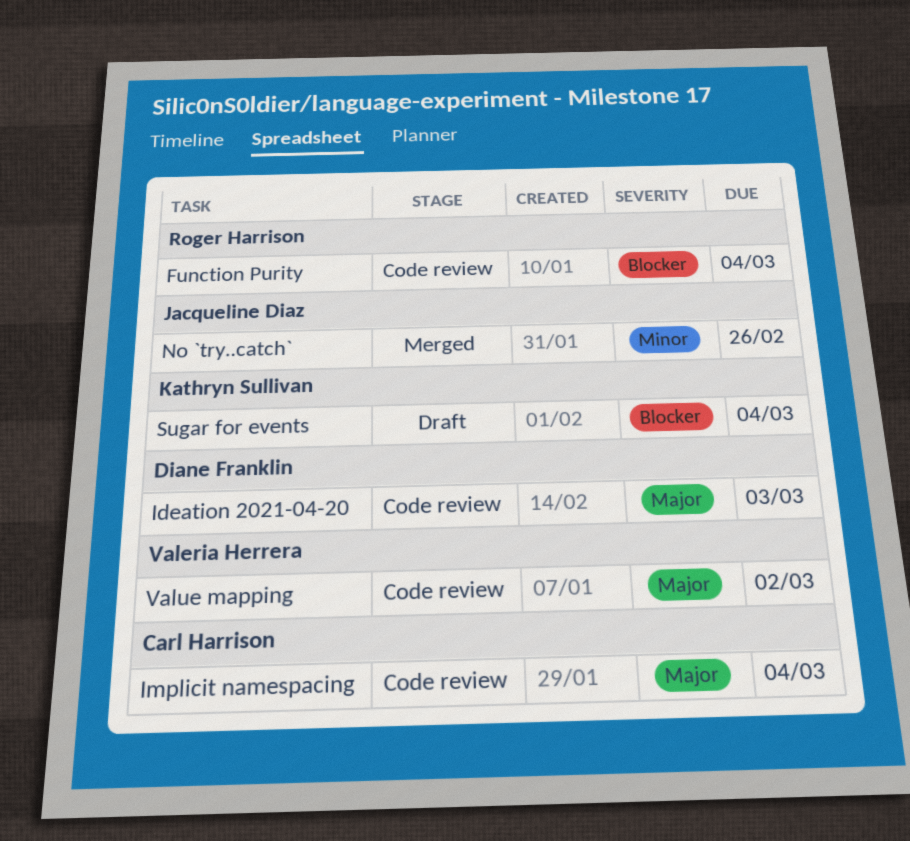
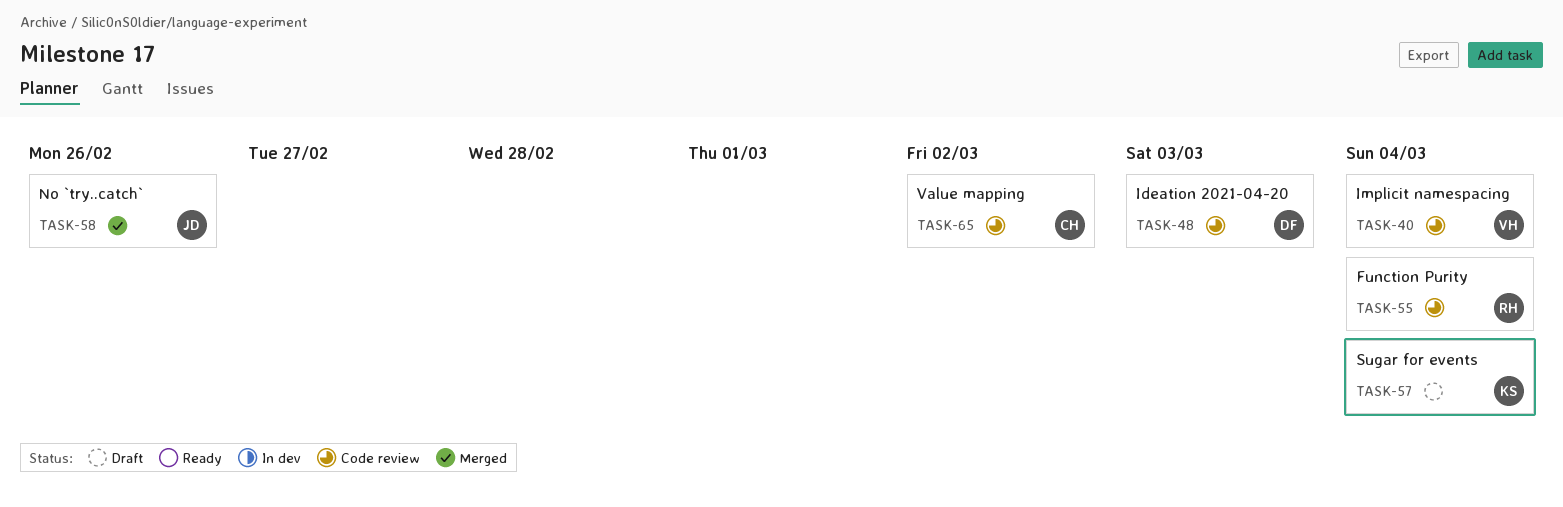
Implicit namespacing, owner: Carl Harrison -> Valeria Herrera
Value mapping, owner: Valeria Herrera -> Carl Harrison

